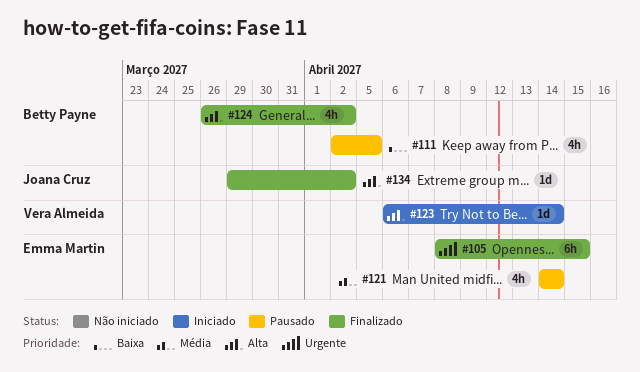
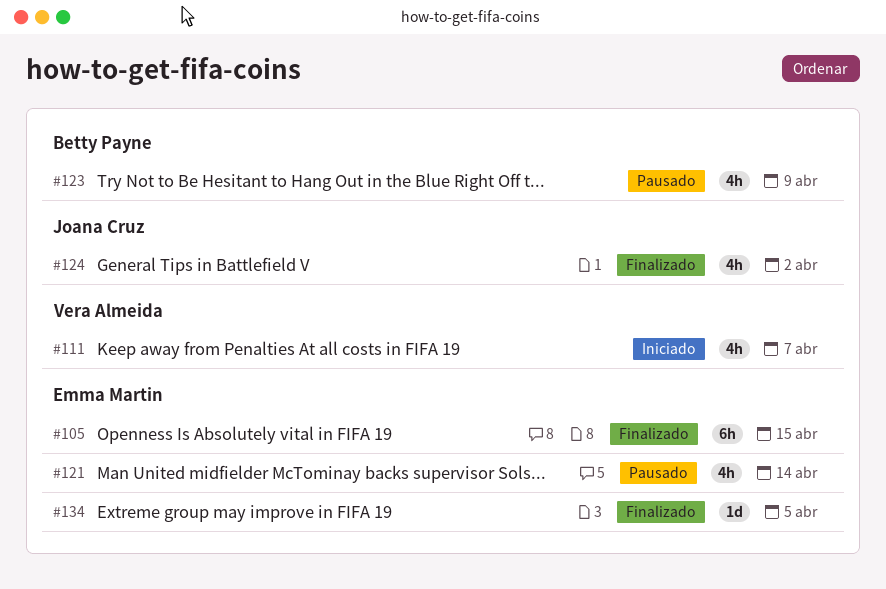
#111, status: Pausado -> Iniciado
#111, owner: Betty Payne -> Vera Almeida
#111, due: Apr 5 -> Apr 7
#123, status: Iniciado -> Pausado
#123, owner: Vera Almeida -> Betty Payne
#123, estimate: 1d -> 4h
#123, due: Apr 14 -> Apr 9
#124, owner: Betty Payne -> Joana Cruz
#134, owner: Joana Cruz -> Emma Martin
#134, due: Apr 2 -> Apr 5

